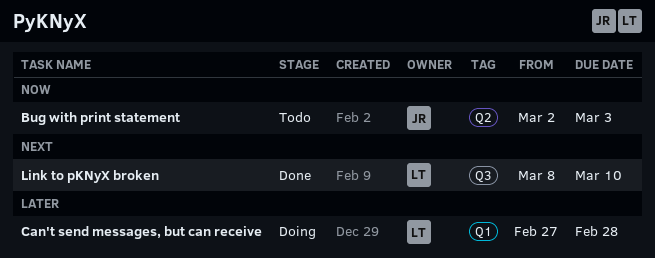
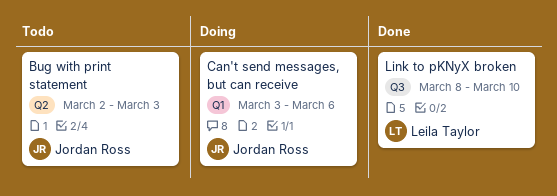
Can't send messages, but can receive, owner: Leila Taylor -> Jordan Ross
Can't send messages, but can receive, start: Feb 27 -> Mar 3
Can't send messages, but can receive, due: Feb 28 -> Mar 6

